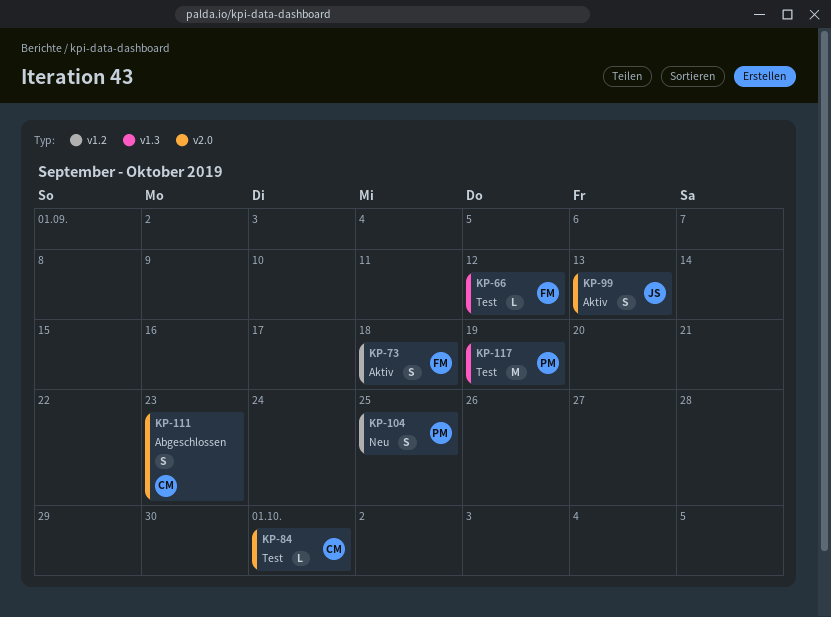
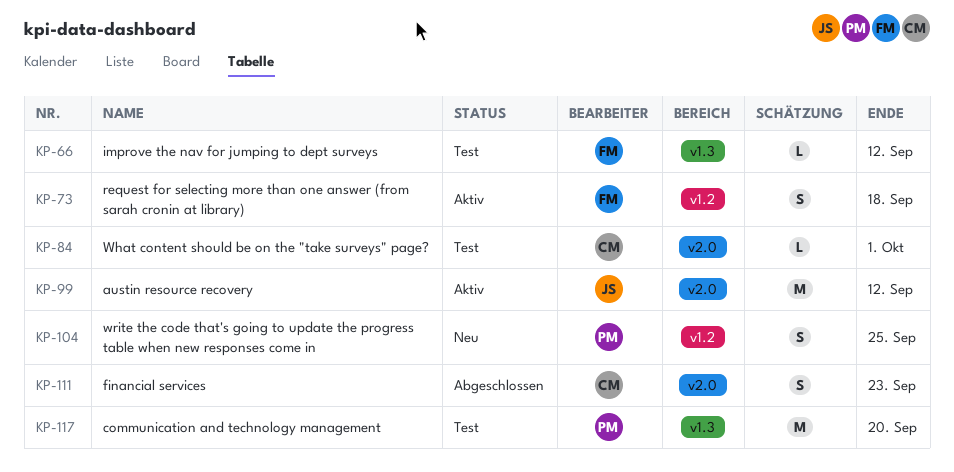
KP-99, estimate: S -> M
KP-99, due: Sep 13 -> Sep 12
KP-117, due: Sep 19 -> Sep 20

